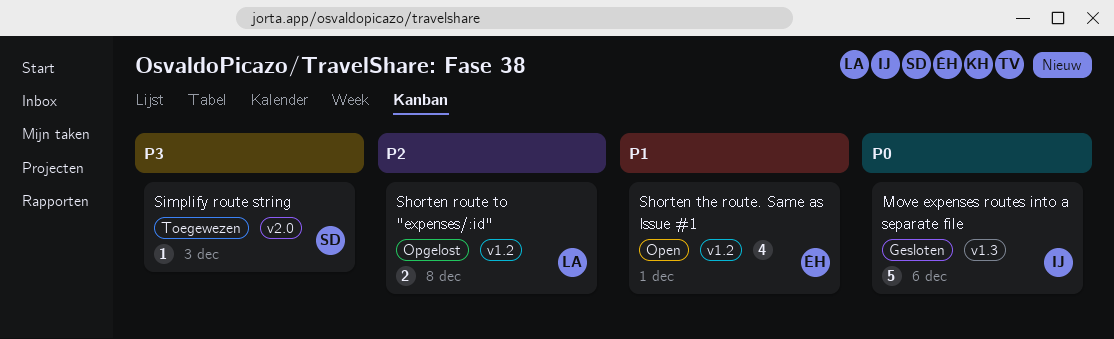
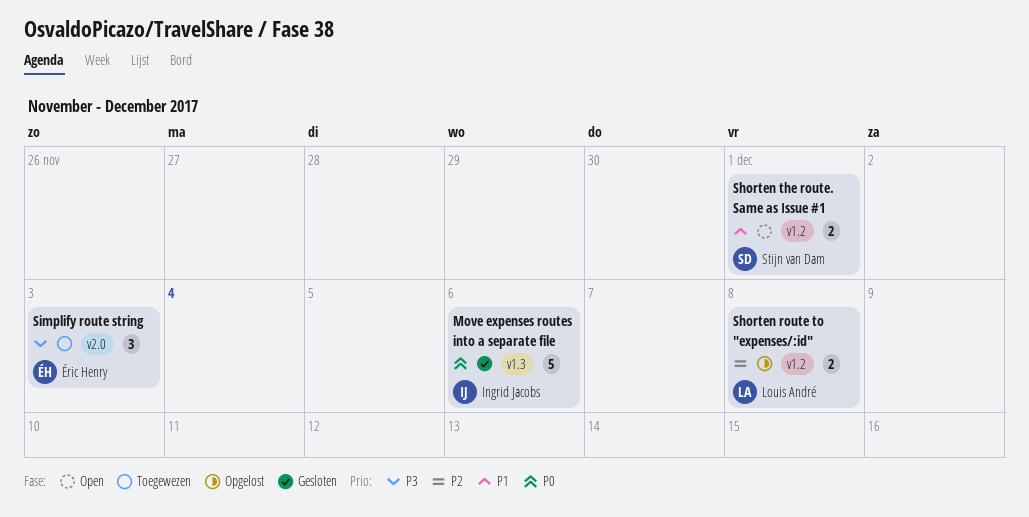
Shorten the route. Same as Issue #1, owner: Éric Henry -> Stijn van Dam
Shorten the route. Same as Issue #1, estimate: 4 -> 2
Simplify route string, owner: Stijn van Dam -> Éric Henry
Simplify route string, estimate: 1 -> 3

